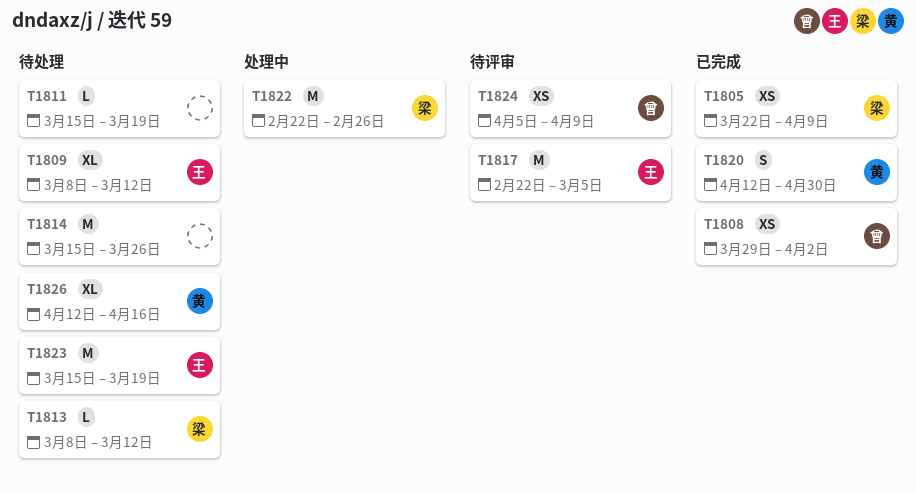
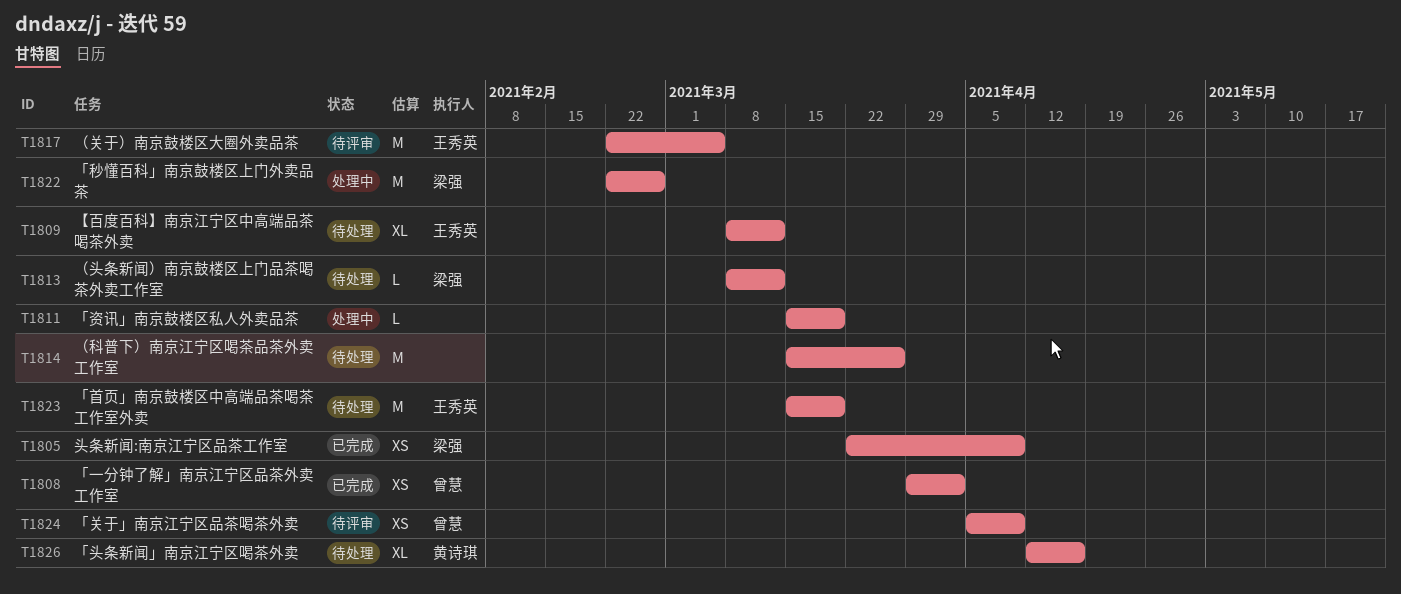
T1811, status: 待处理 -> 处理中
T1820: present -> none

